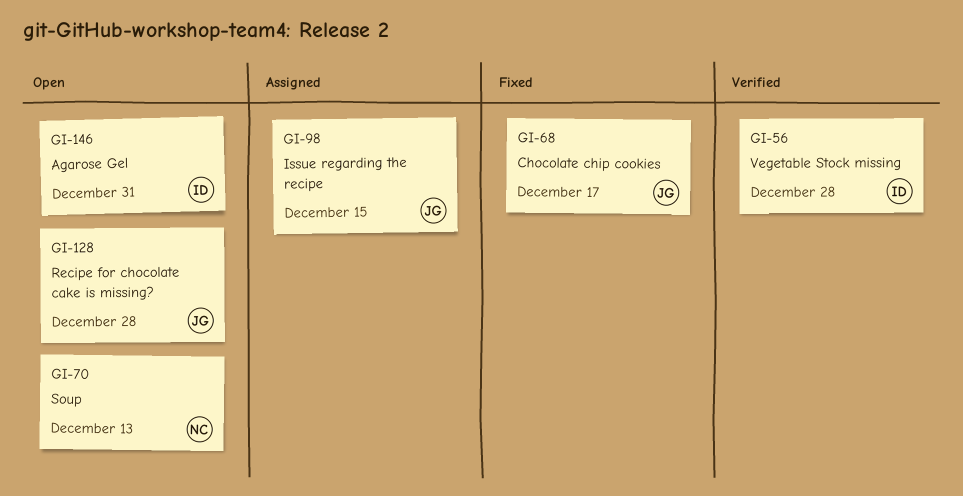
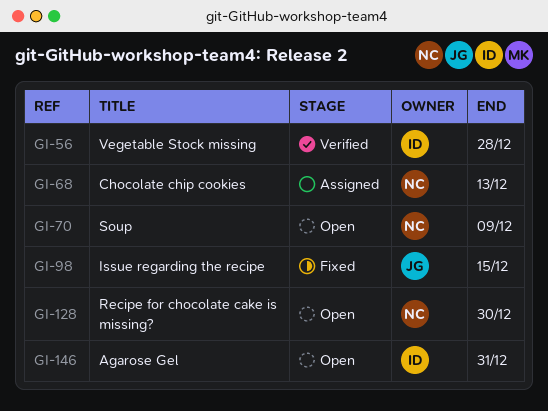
GI-68, status: Fixed -> Assigned
GI-68, owner: JG -> NC
GI-68, due: Dec 17 -> Dec 13
GI-70, due: Dec 13 -> Dec 9
GI-98, status: Assigned -> Fixed
GI-128, owner: JG -> NC
GI-128, due: Dec 28 -> Dec 30

